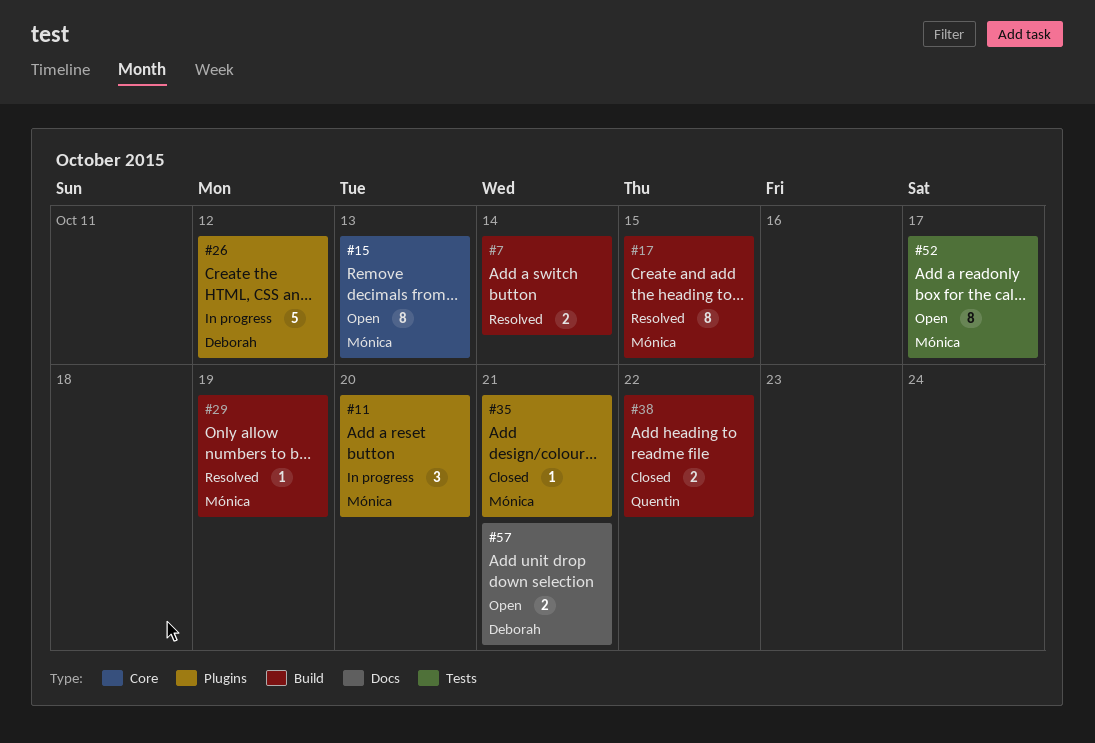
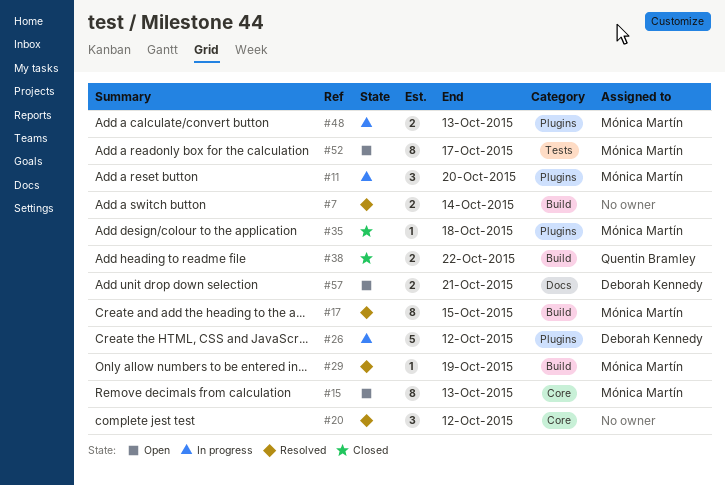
#20: none -> present
#35, due: Oct 21 -> Oct 18
#48: none -> present

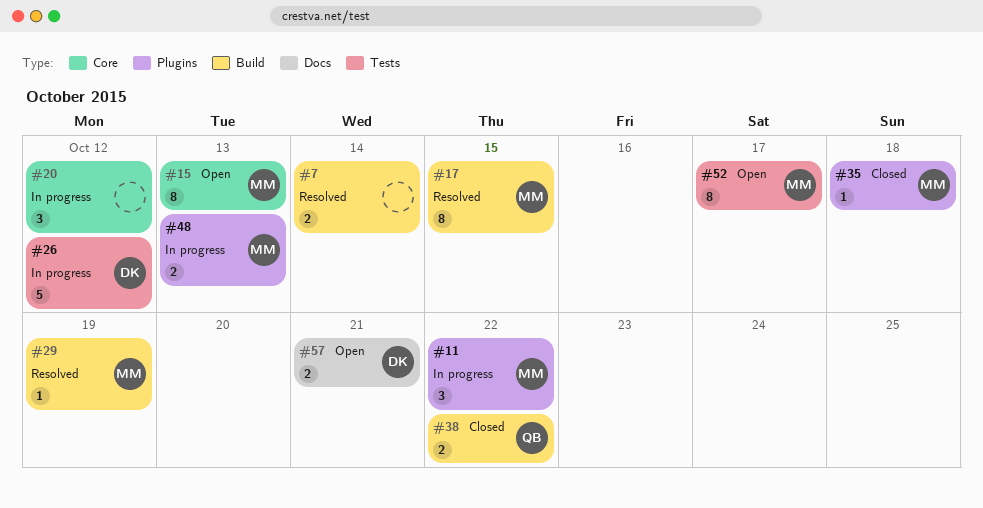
#11, due: Oct 20 -> Oct 22
#20, status: Resolved -> In progress
#26, label: Plugins -> Tests

